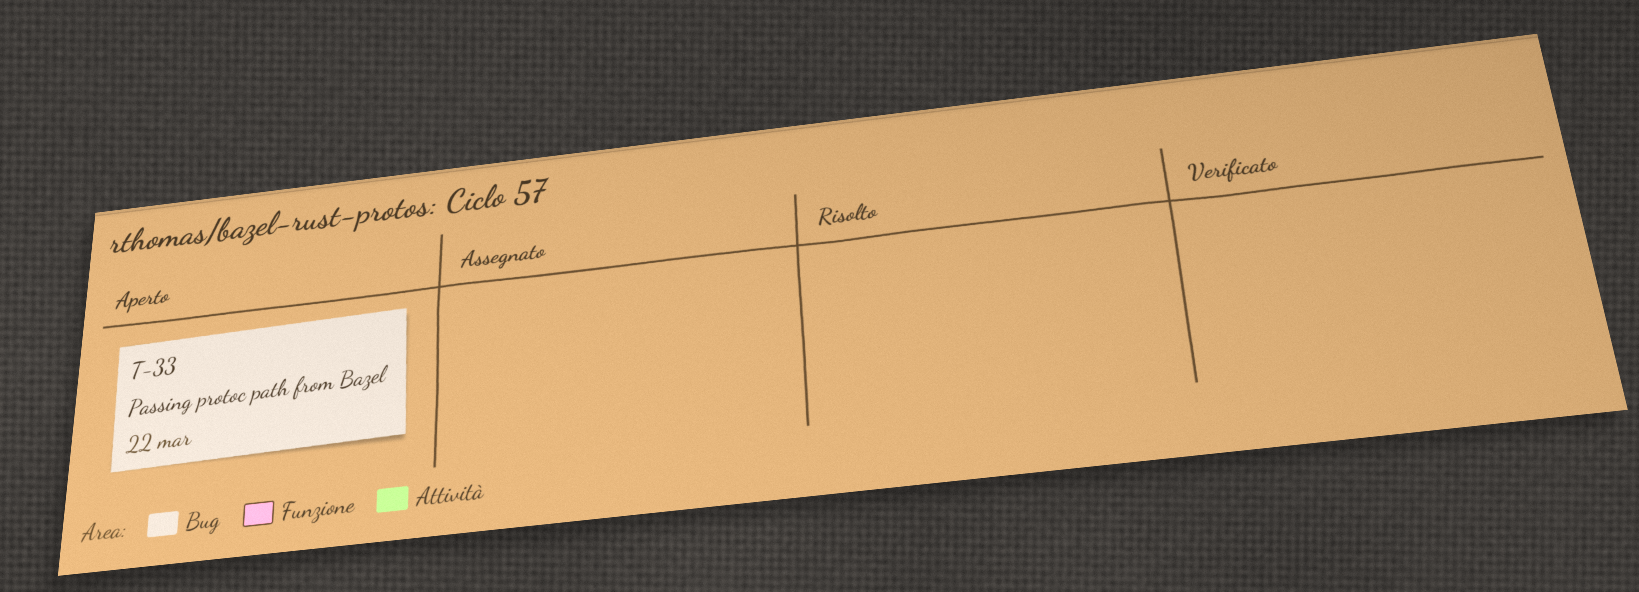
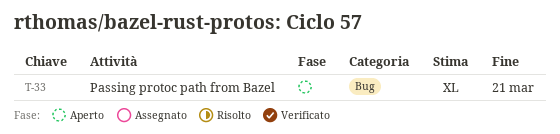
T-33, due: Mar 22 -> Mar 21

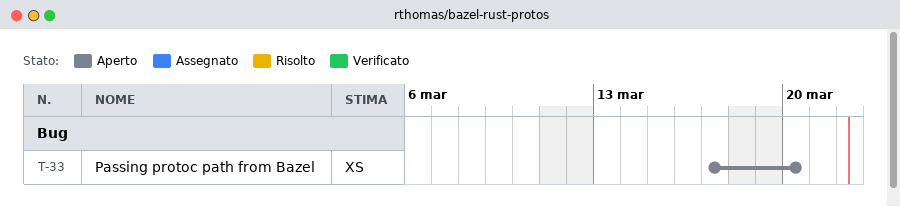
T-33, estimate: XL -> XS
T-33, due: Mar 21 -> Mar 20

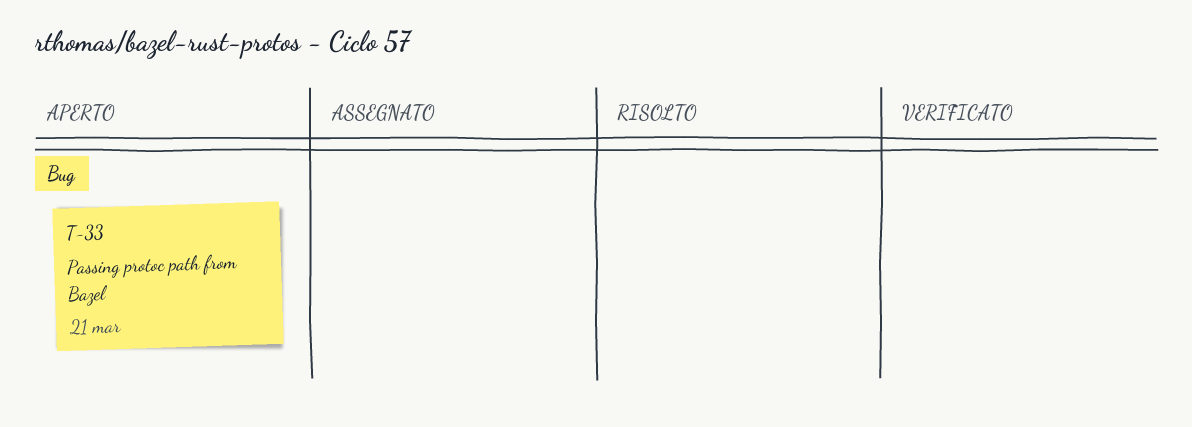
T-33, due: Mar 20 -> Mar 21

